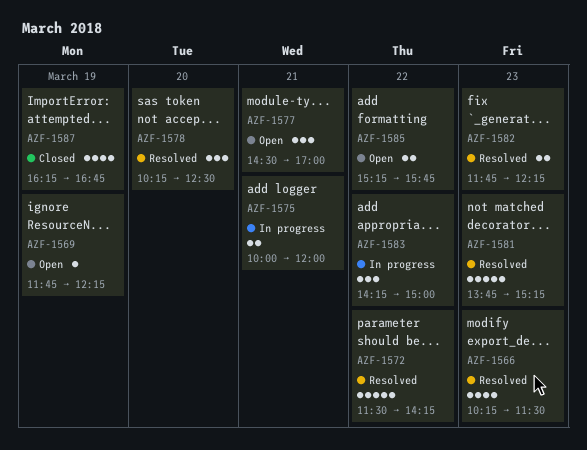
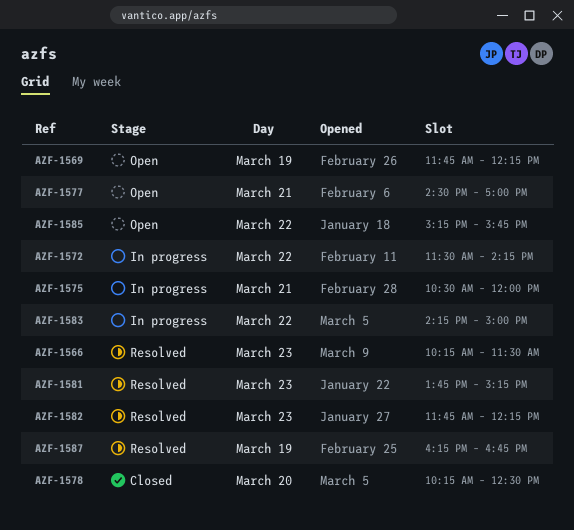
AZF-1572, status: Resolved -> In progress
AZF-1575, begins: 10:00 -> 10:30
AZF-1578, status: Resolved -> Closed
AZF-1587, status: Closed -> Resolved

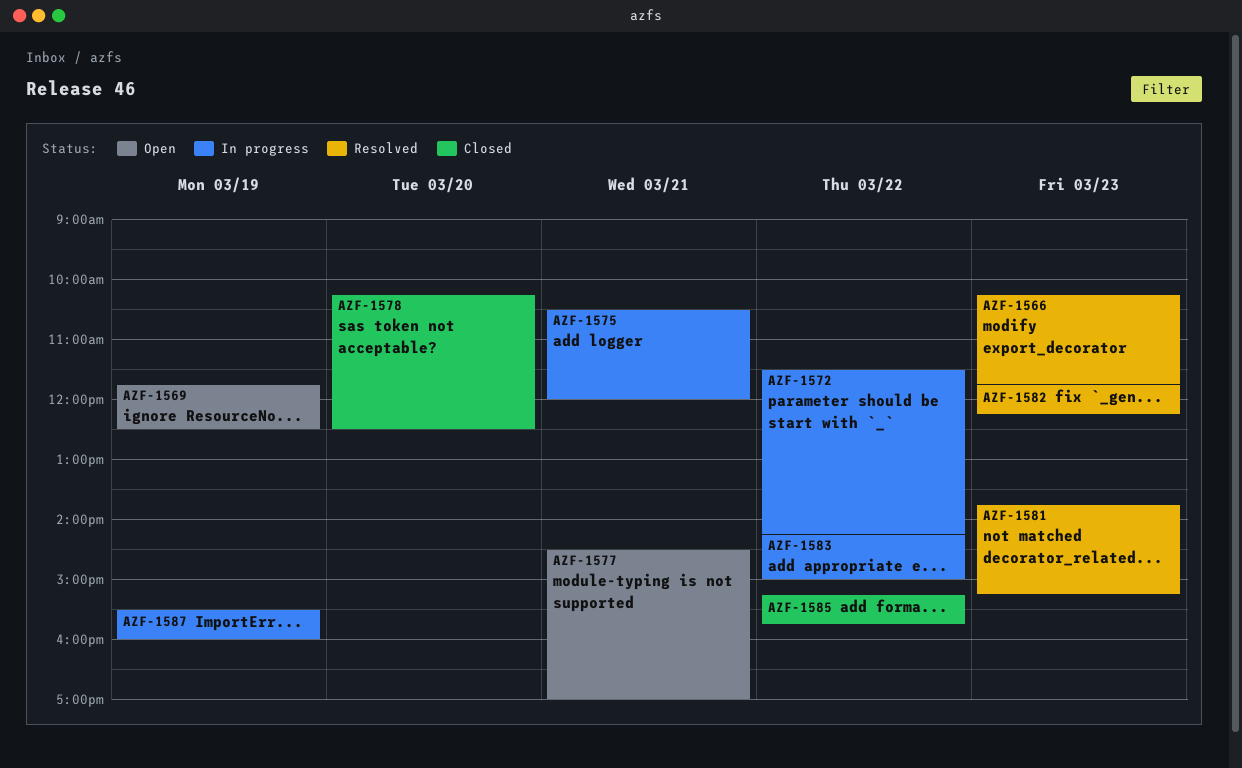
AZF-1566, ends: 11:30 -> 11:45
AZF-1569, ends: 12:15 -> 12:30
AZF-1585, status: Open -> Closed
AZF-1587, status: Resolved -> In progress
AZF-1587, begins: 16:15 -> 15:30
AZF-1587, ends: 16:45 -> 16:00

